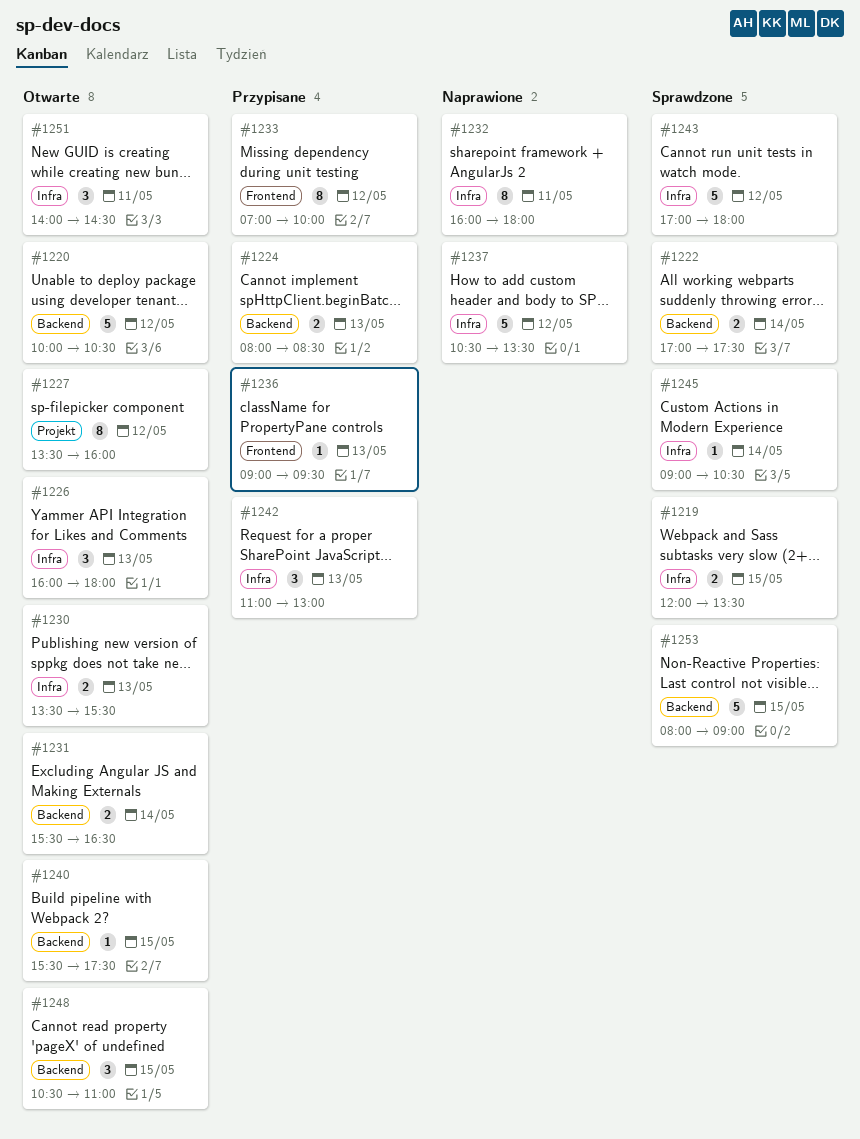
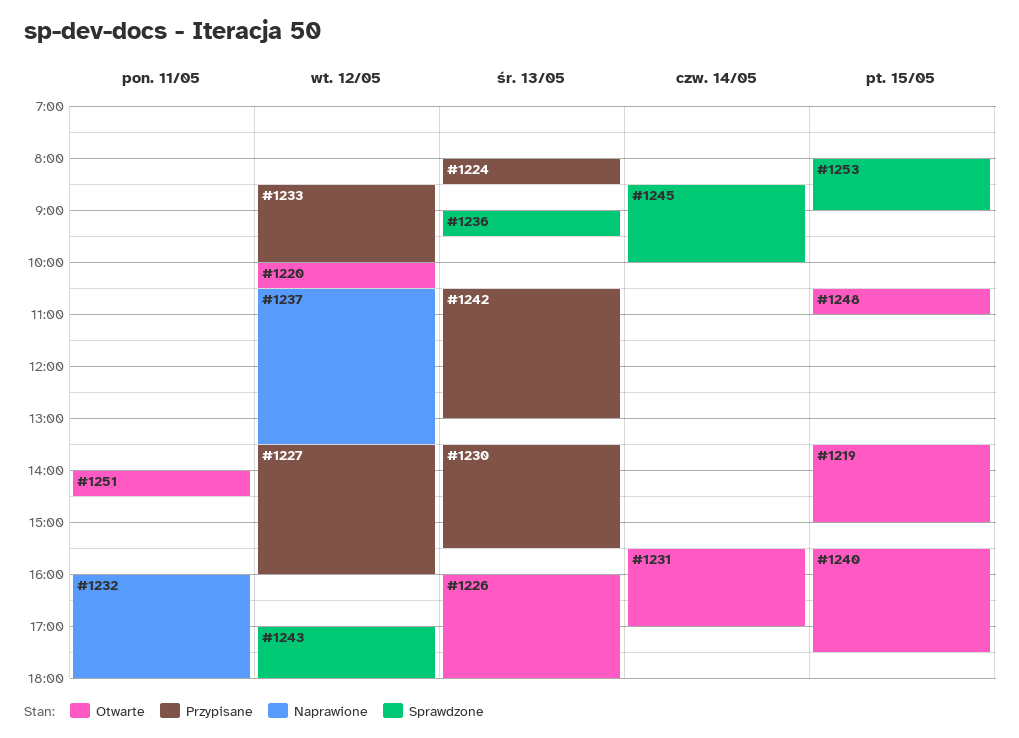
#1219, status: Sprawdzone -> Otwarte
#1219, begins: 12:00 -> 13:30
#1219, ends: 13:30 -> 15:00
#1222: present -> none
#1227, status: Otwarte -> Przypisane
#1230, status: Otwarte -> Przypisane
#1231, ends: 16:30 -> 17:00
#1233, begins: 07:00 -> 08:30
#1236, status: Przypisane -> Sprawdzone
#1242, begins: 11:00 -> 10:30
#1245, begins: 09:00 -> 08:30
#1245, ends: 10:30 -> 10:00

